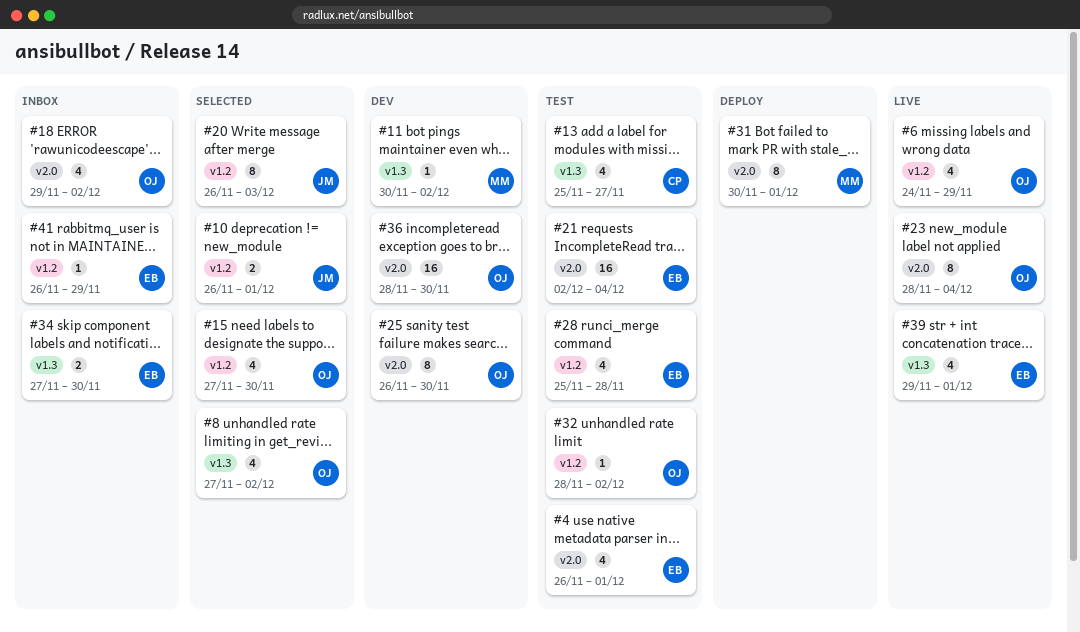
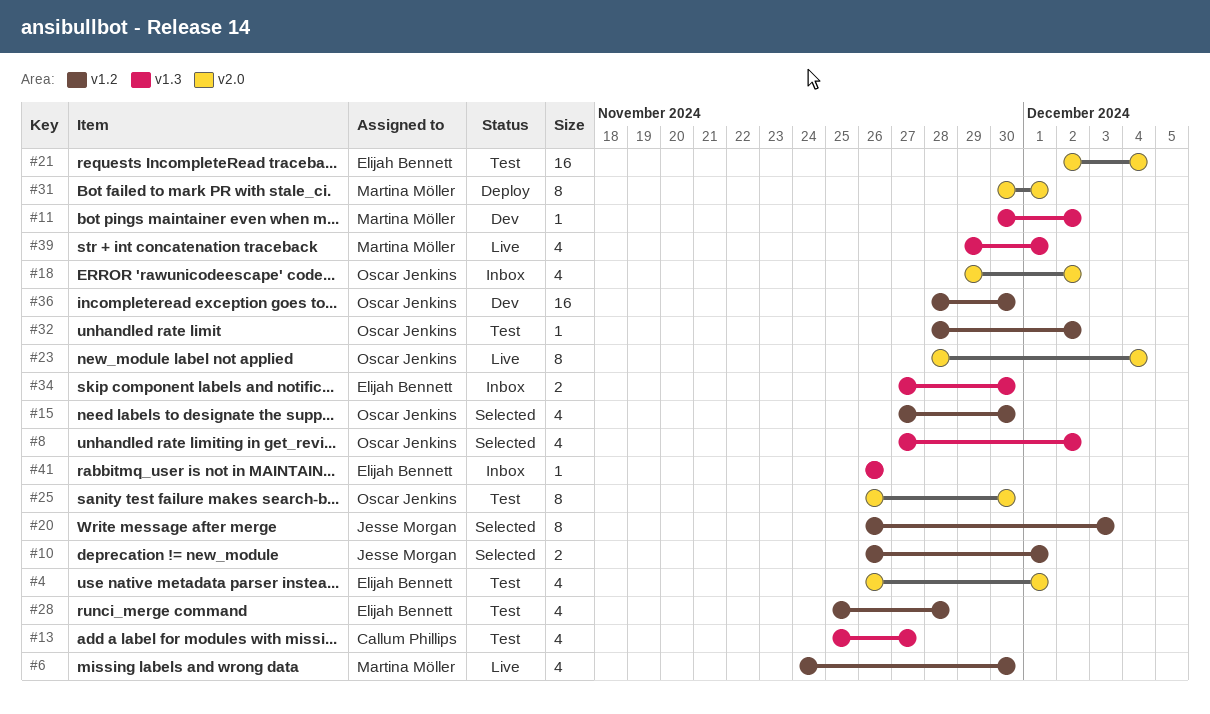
#6, owner: Oscar Jenkins -> Martina Möller
#6, due: Nov 29 -> Nov 30
#25, status: Dev -> Test
#36, label: v2.0 -> v1.2
#39, owner: Elijah Bennett -> Martina Möller
#41, label: v1.2 -> v1.3
#41, due: Nov 29 -> Nov 26

